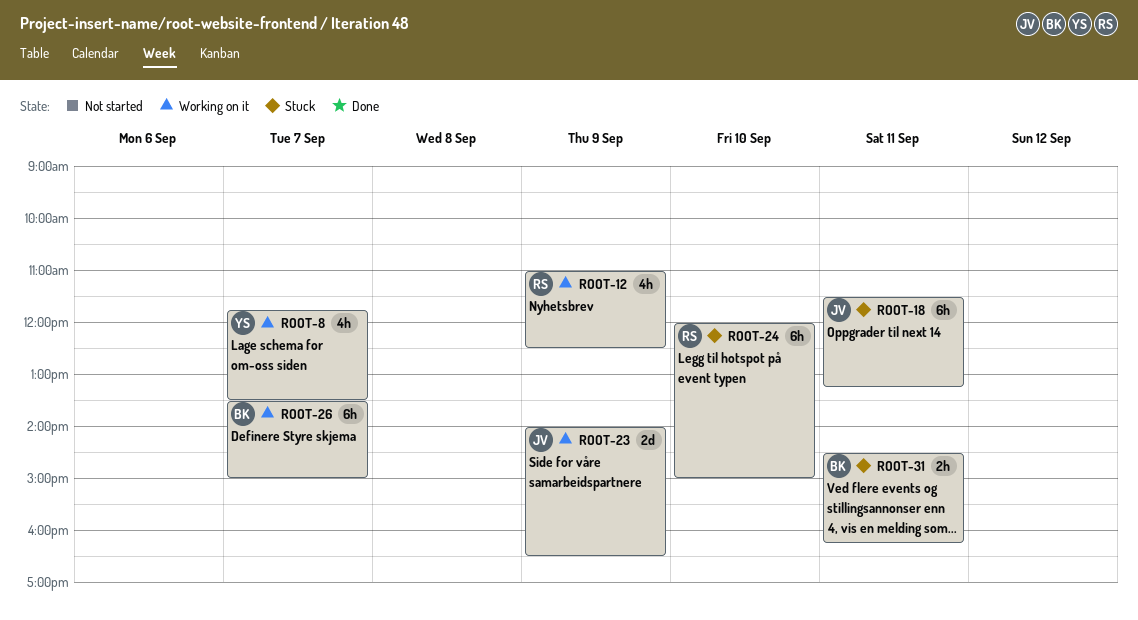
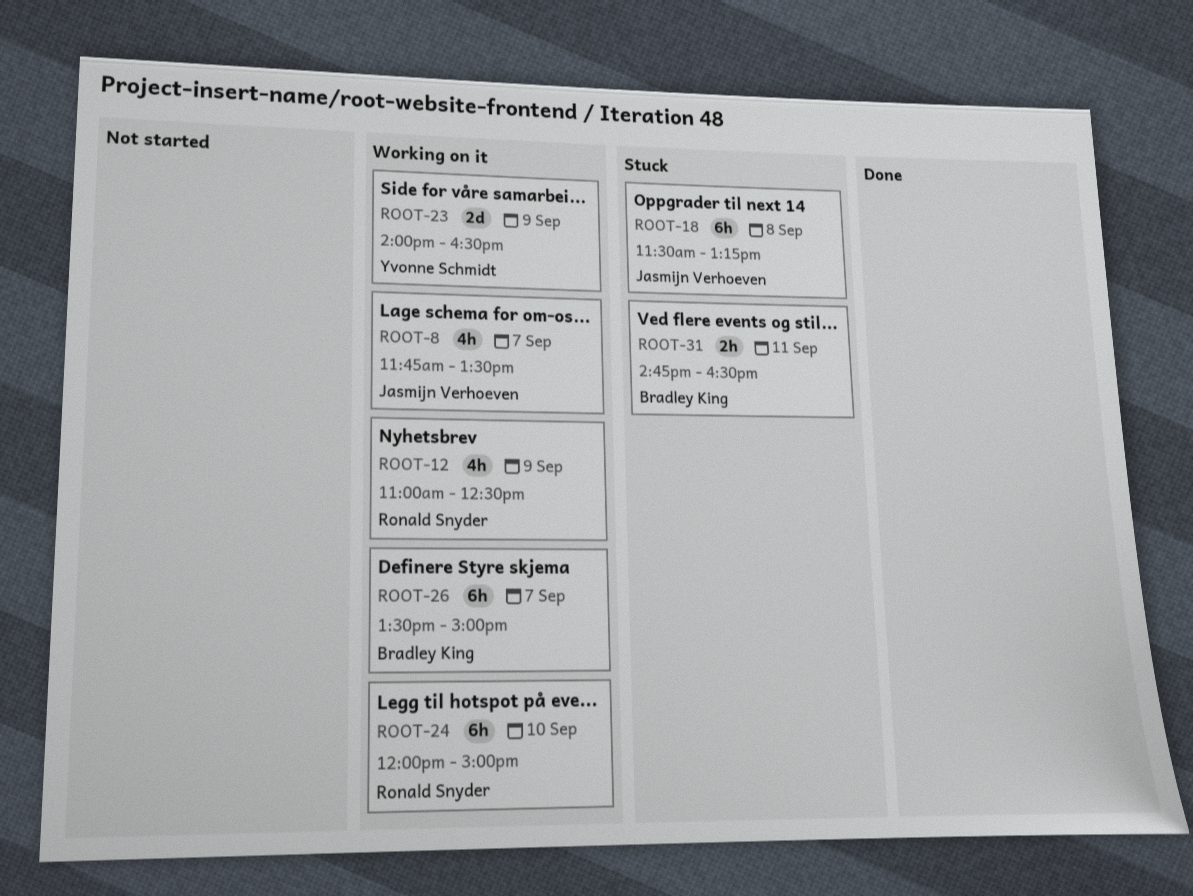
ROOT-8, owner: Yvonne Schmidt -> Jasmijn Verhoeven
ROOT-18, day: Sep 11 -> Sep 8
ROOT-23, owner: Jasmijn Verhoeven -> Yvonne Schmidt
ROOT-24, status: Stuck -> Working on it
ROOT-31, begins: 14:30 -> 14:45
ROOT-31, ends: 16:15 -> 16:30

